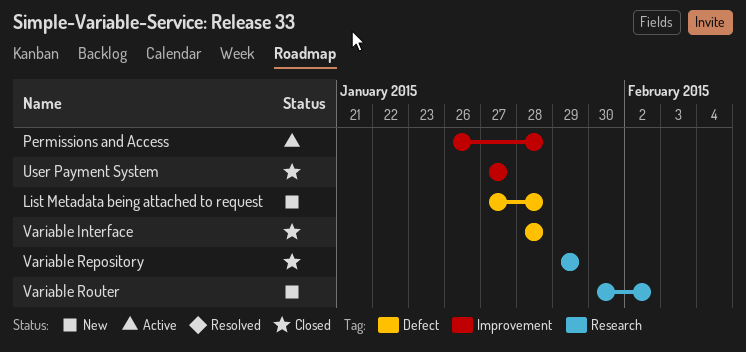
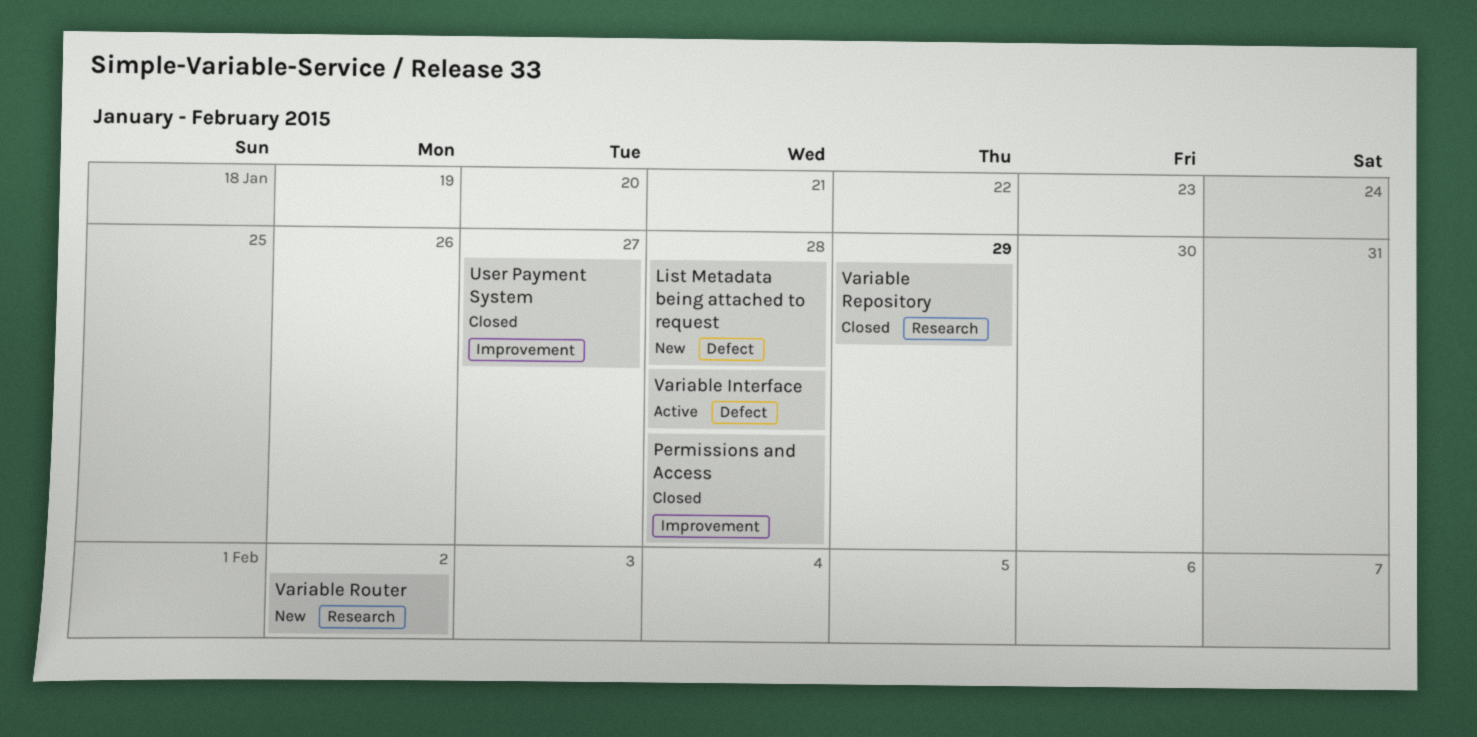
Permissions and Access, status: Active -> Closed
Variable Interface, status: Closed -> Active

